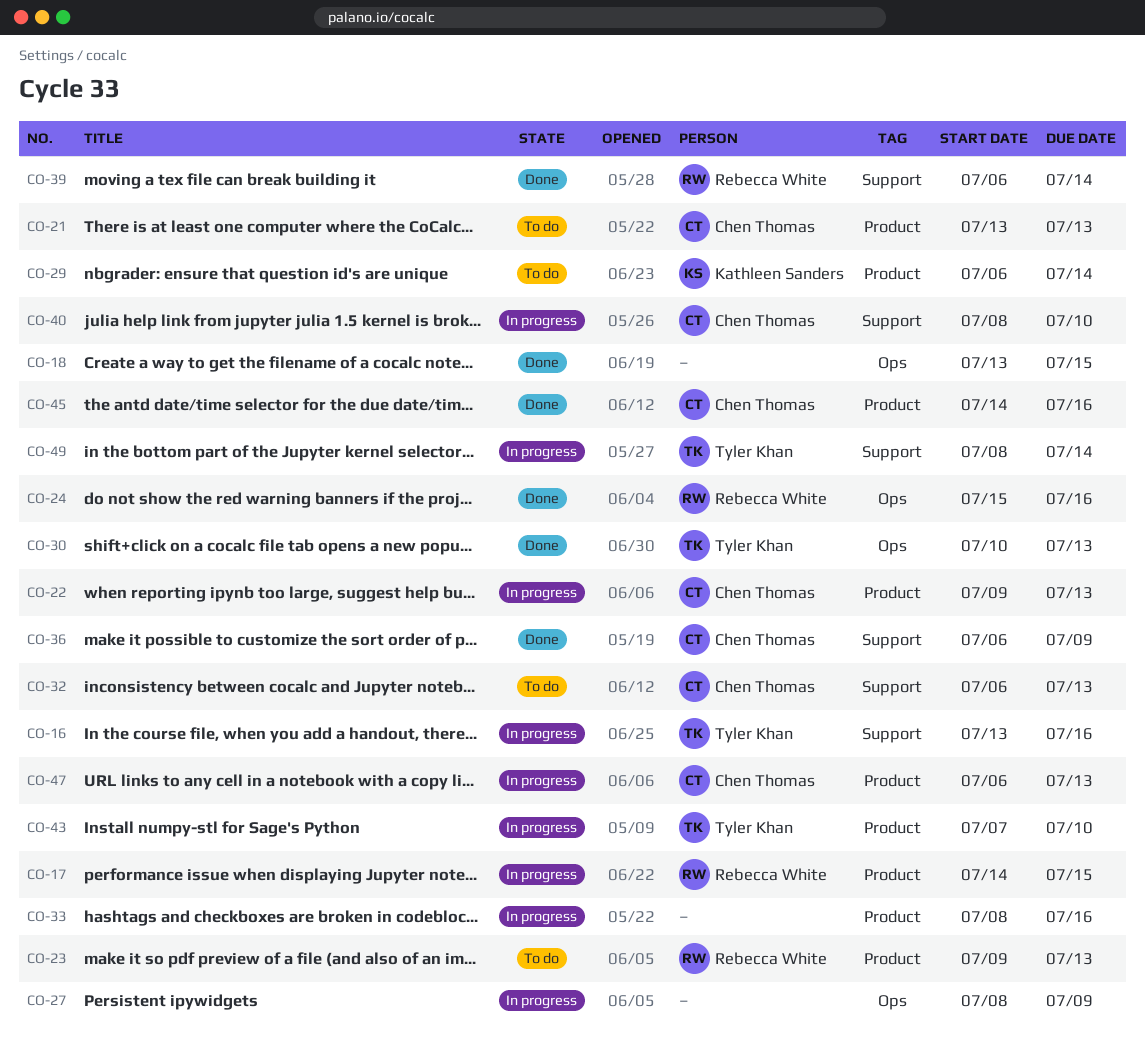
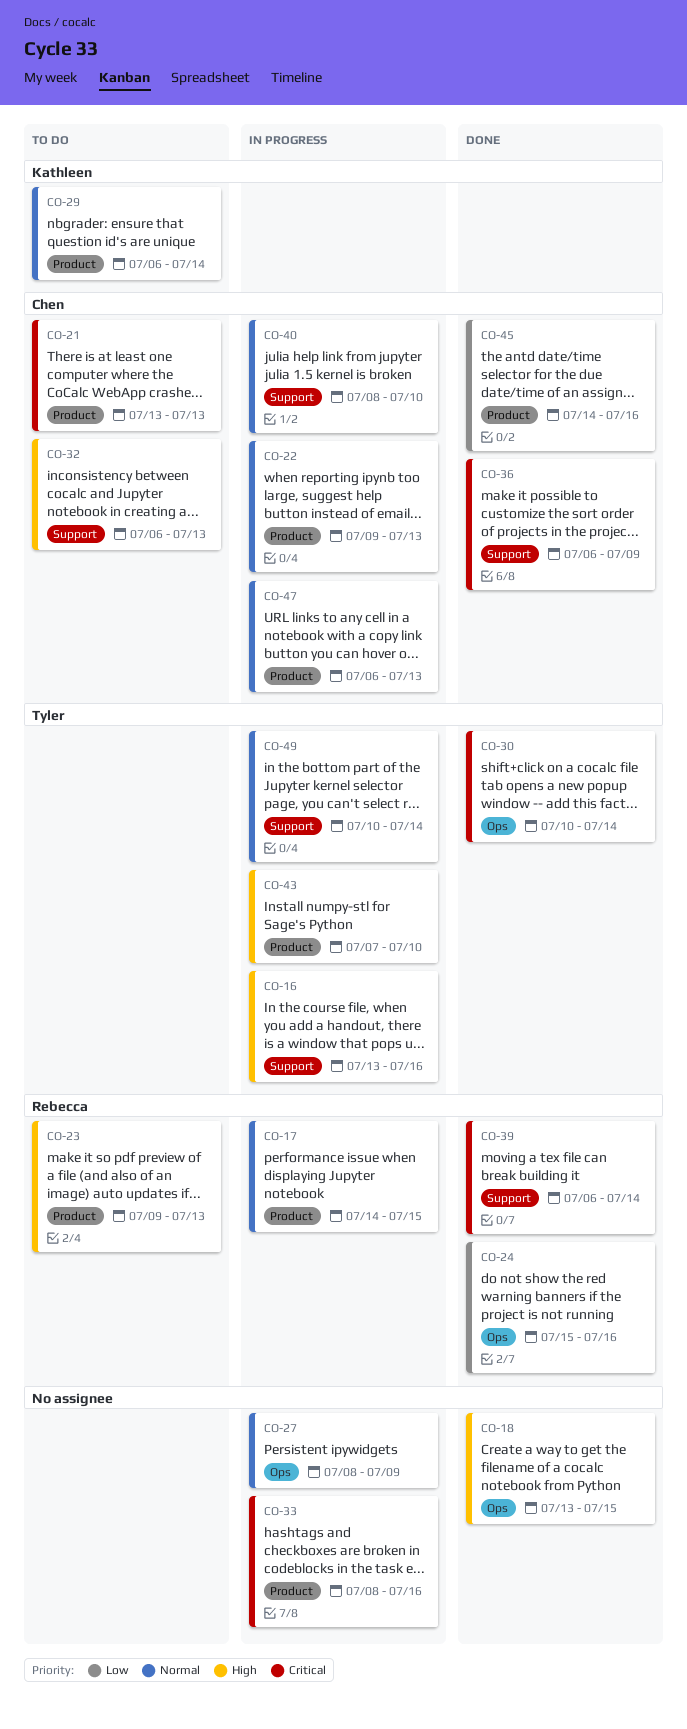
CO-30, due: Jul 13 -> Jul 14
CO-49, start: Jul 8 -> Jul 10

